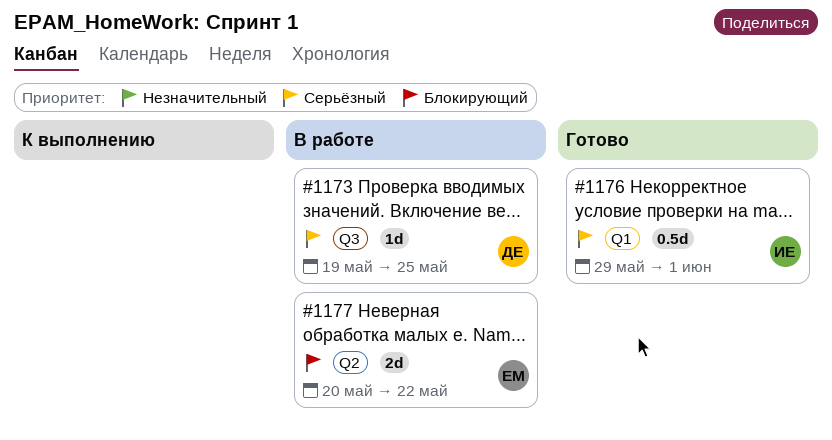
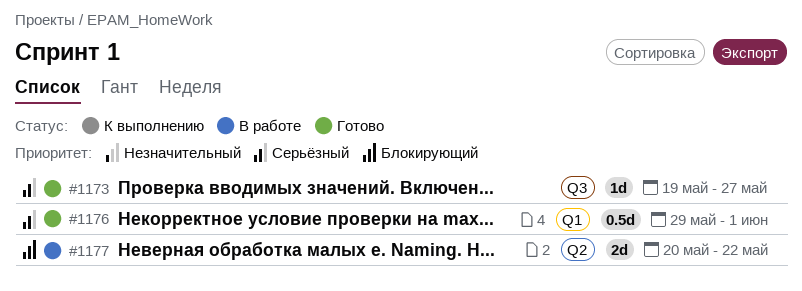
#1173, status: В работе -> Готово
#1173, due: May 25 -> May 27

